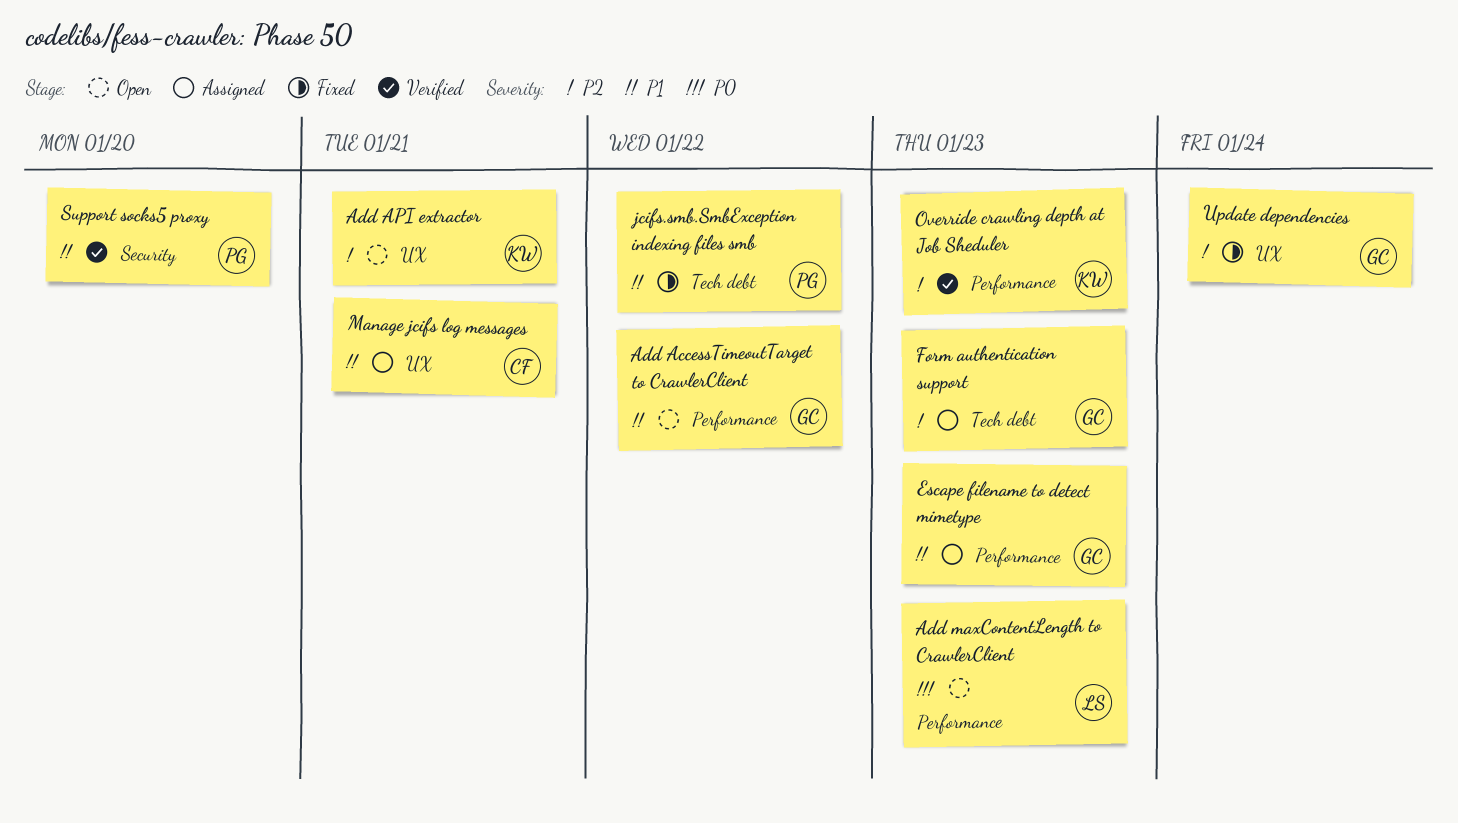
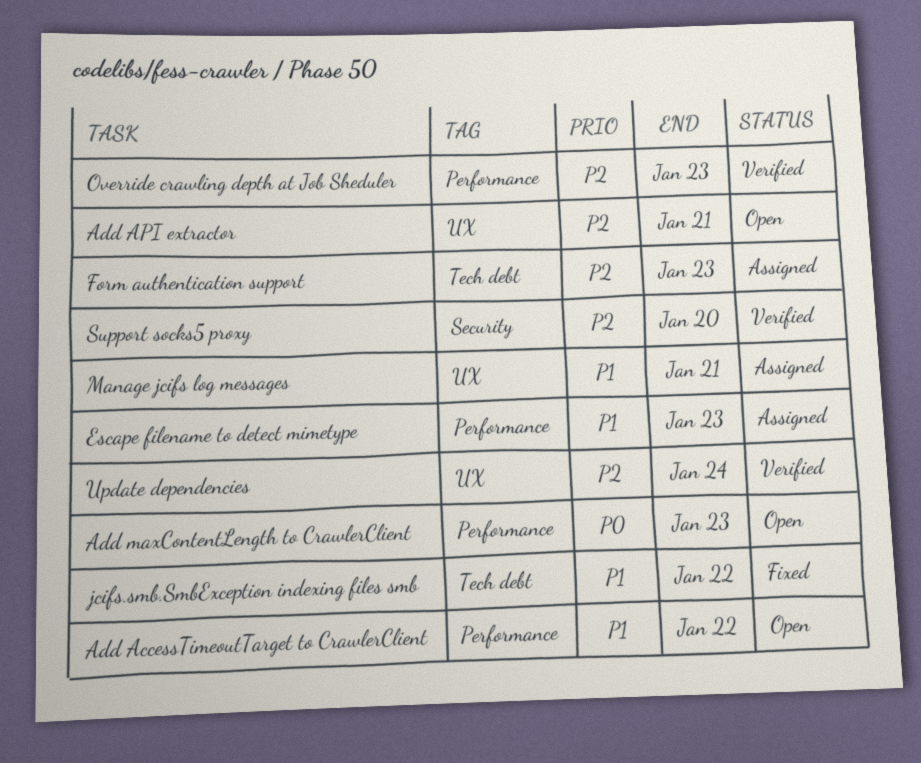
Support socks5 proxy, priority: P1 -> P2
Update dependencies, status: Fixed -> Verified

